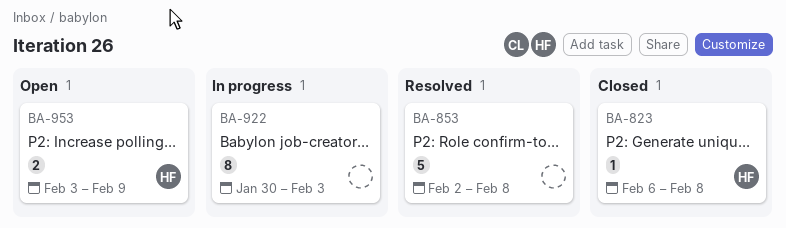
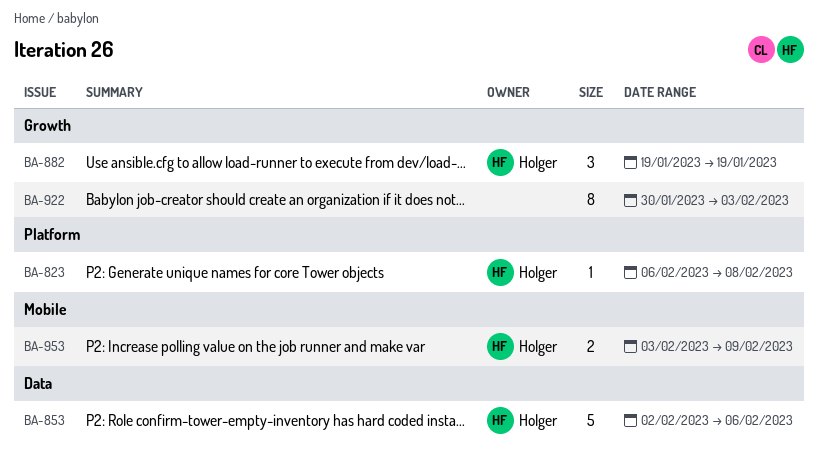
BA-853, owner: none -> Holger
BA-853, due: Feb 8 -> Feb 6
BA-882: none -> present

